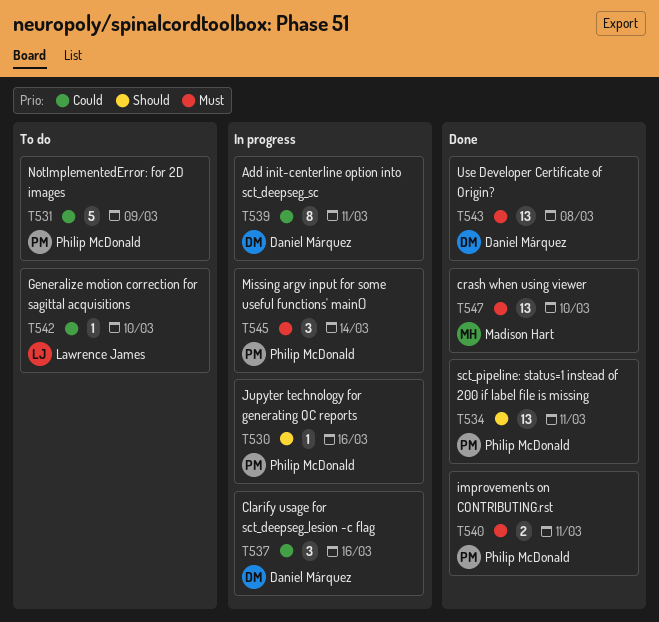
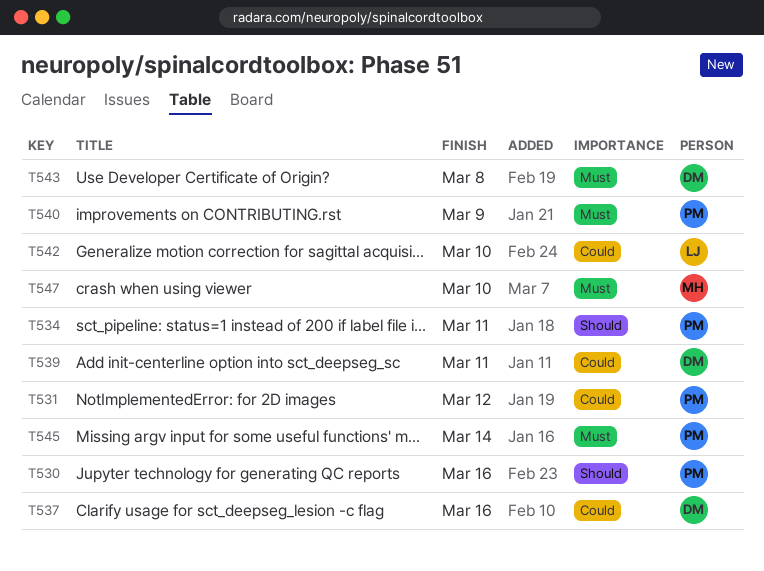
T531, due: Mar 9 -> Mar 12
T540, due: Mar 11 -> Mar 9

